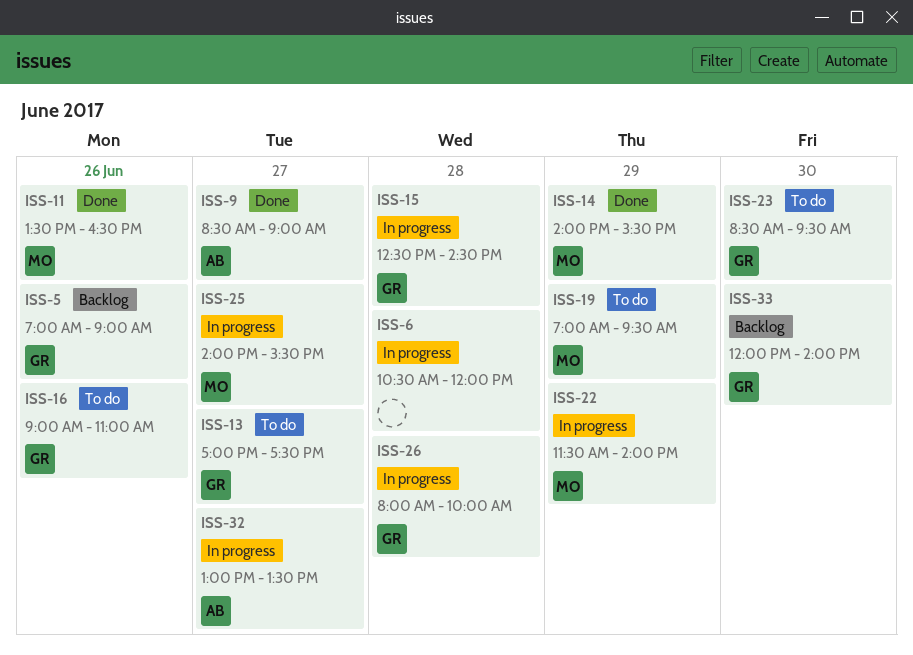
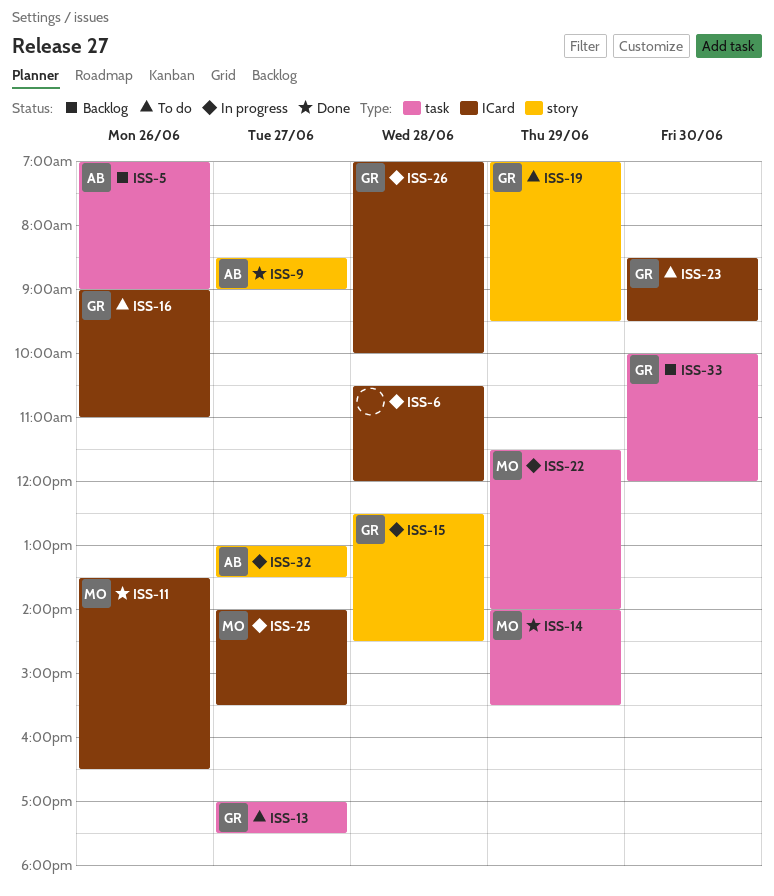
ISS-5, owner: GR -> AB
ISS-19, owner: MO -> GR
ISS-26, begins: 08:00 -> 07:00
ISS-33, begins: 12:00 -> 10:00
ISS-33, ends: 14:00 -> 12:00

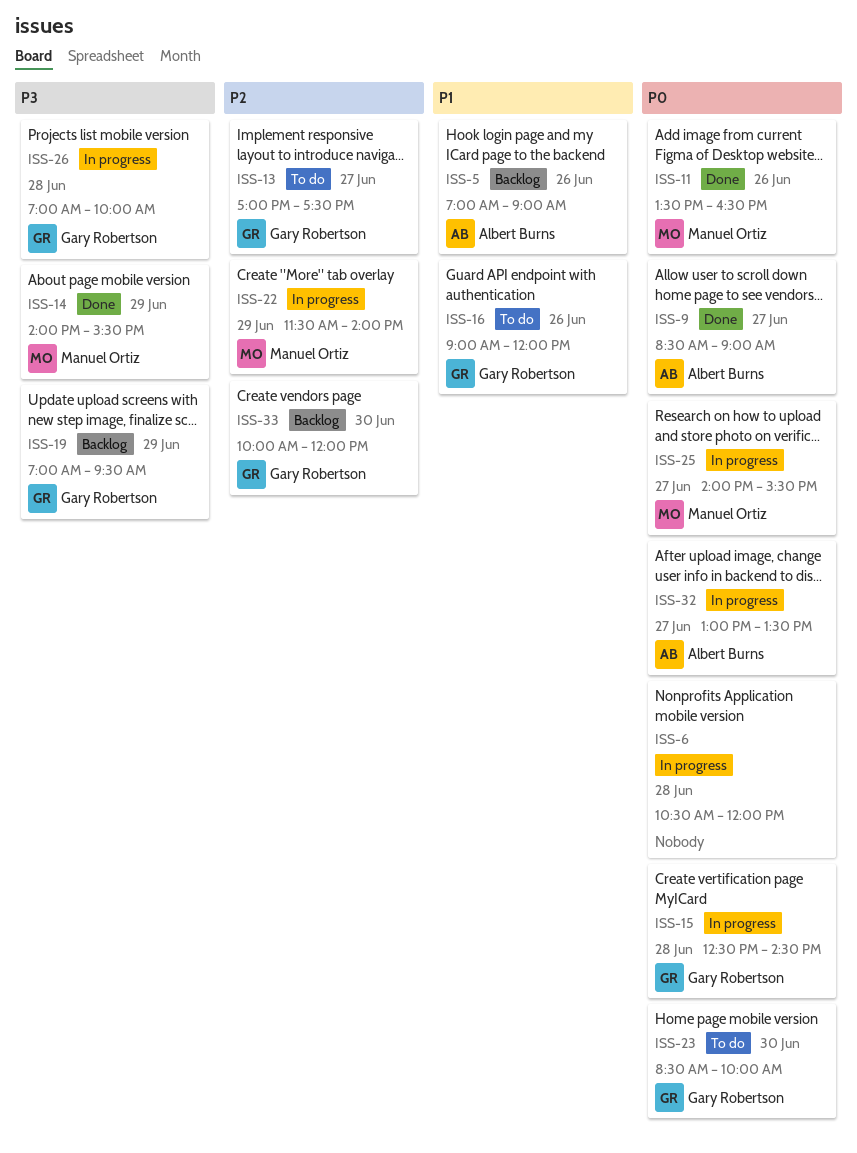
ISS-16, ends: 11:00 -> 12:00
ISS-19, status: To do -> Backlog
ISS-23, ends: 09:30 -> 10:00

